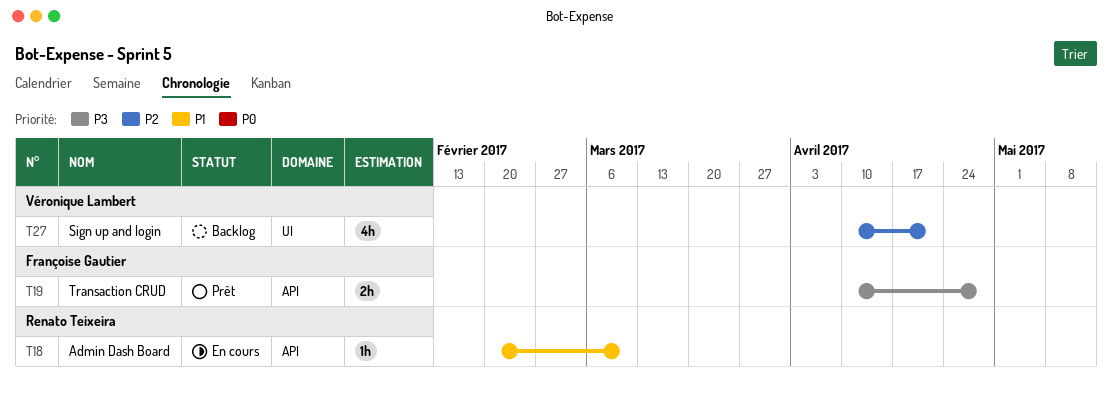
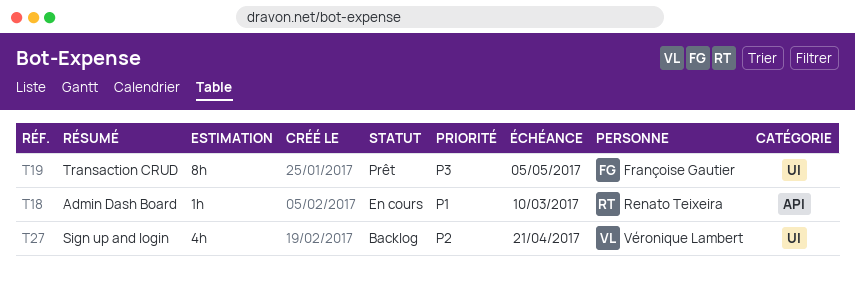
T19, label: API -> UI
T19, estimate: 2h -> 8h
T19, due: Apr 28 -> May 5

